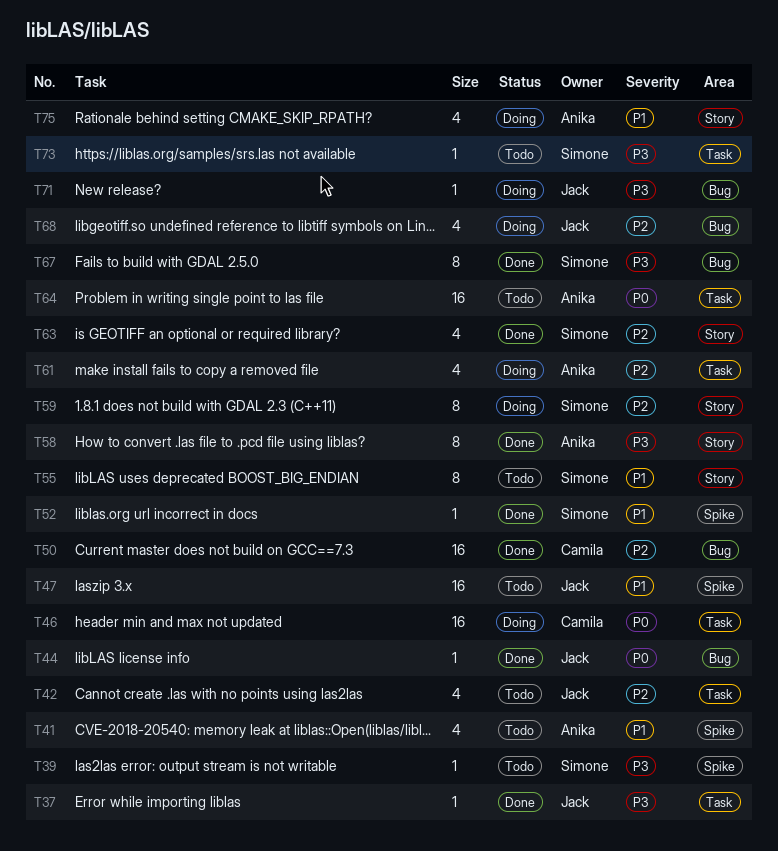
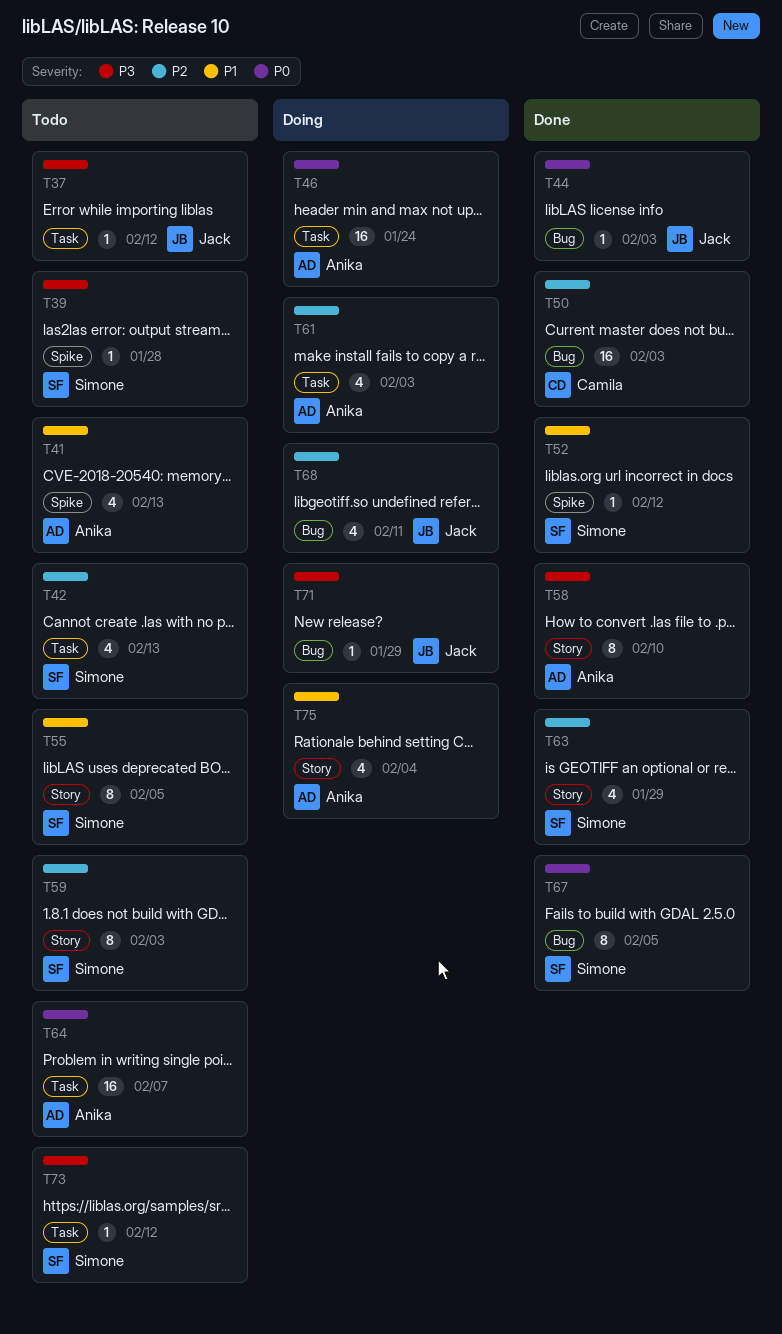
T37, status: Done -> Todo
T42, owner: Jack -> Simone
T46, owner: Camila -> Anika
T47: present -> none
T59, status: Doing -> Todo
T67, priority: P3 -> P0

